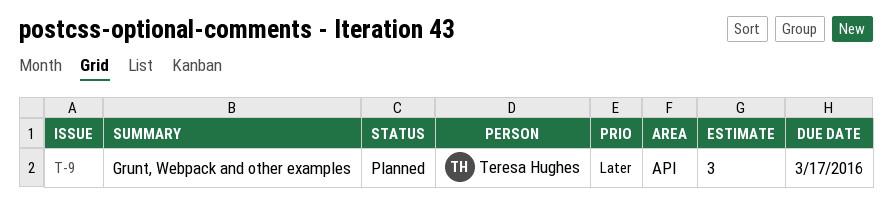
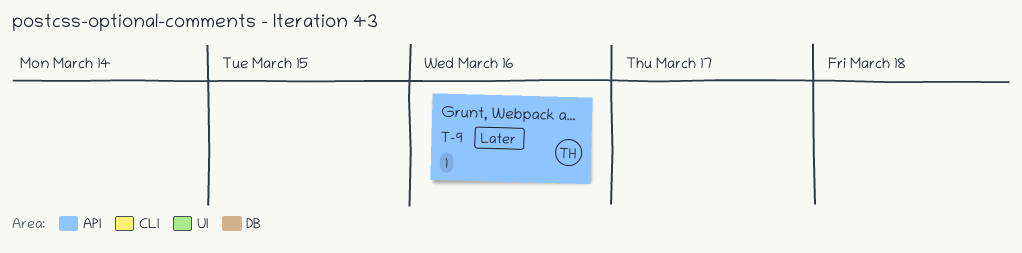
T-9, estimate: 3 -> 1
T-9, due: Mar 17 -> Mar 16

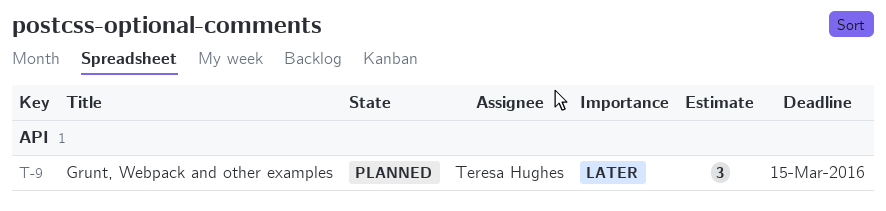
T-9, estimate: 1 -> 3
T-9, due: Mar 16 -> Mar 15

